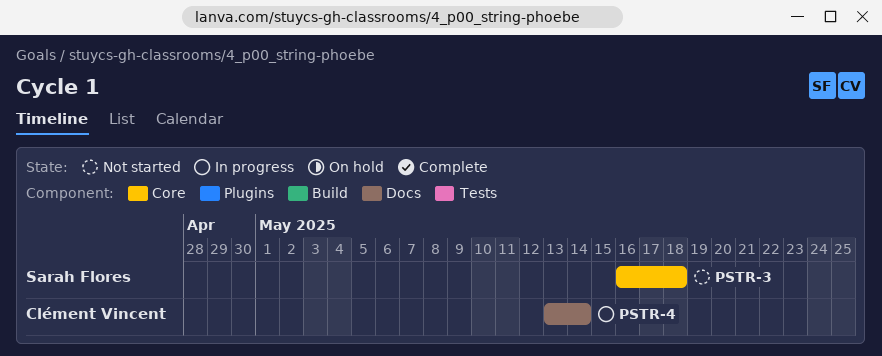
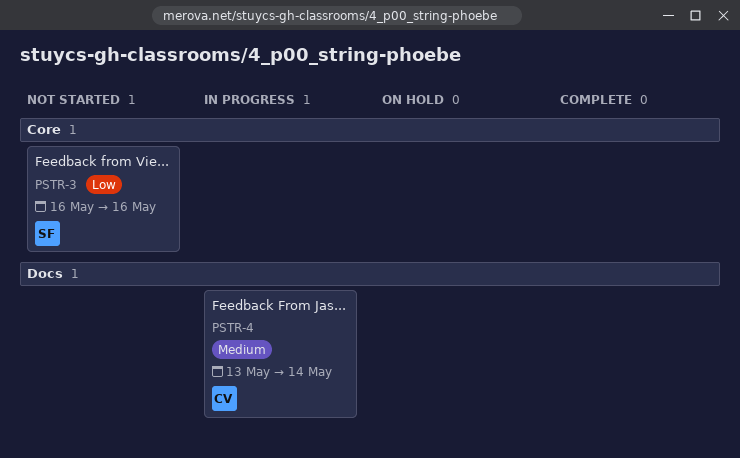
PSTR-3, due: May 18 -> May 16

